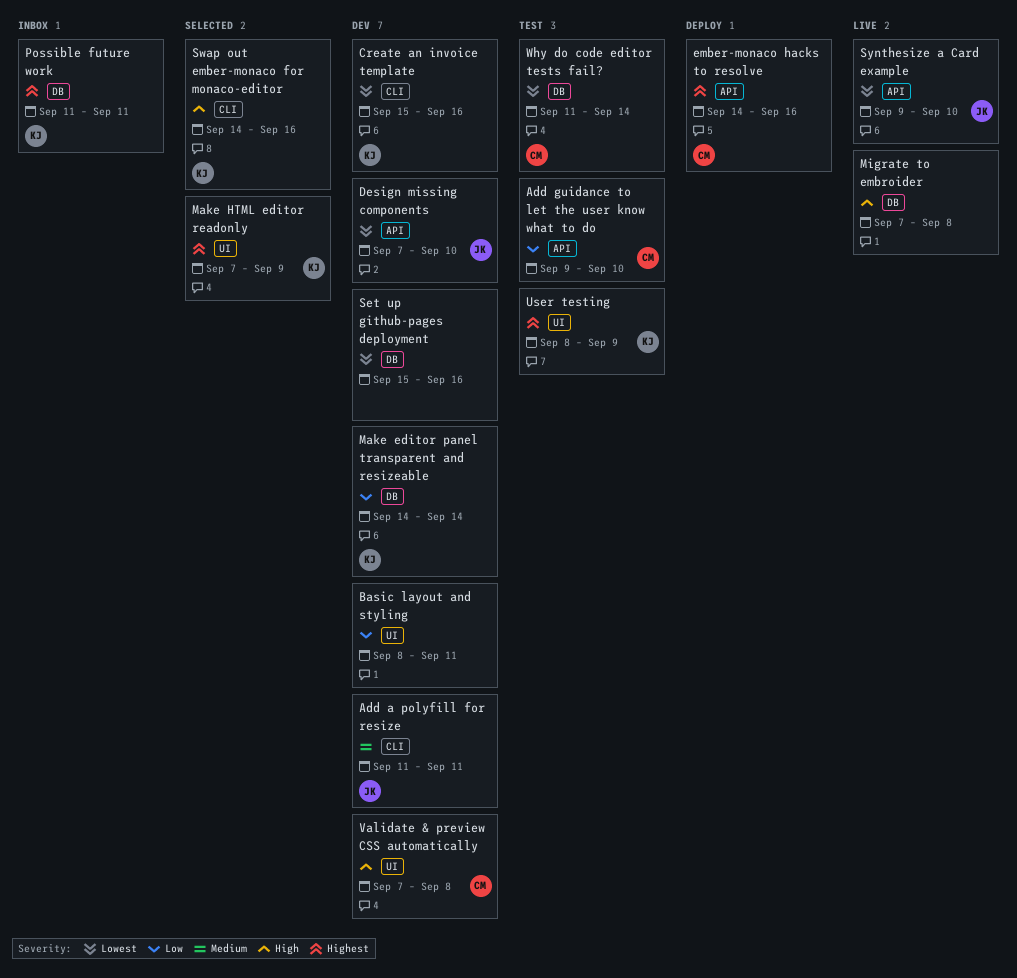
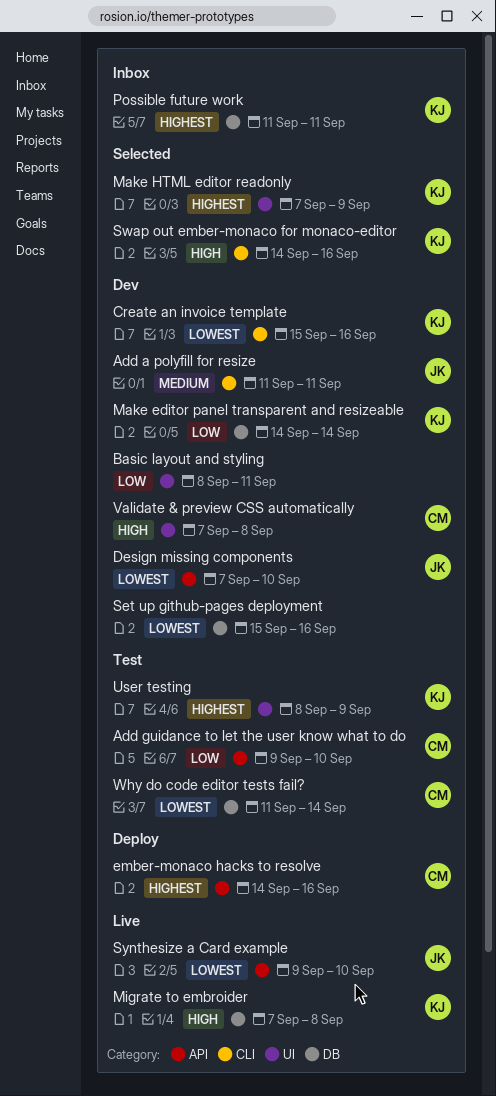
Migrate to embroider, owner: none -> KJ

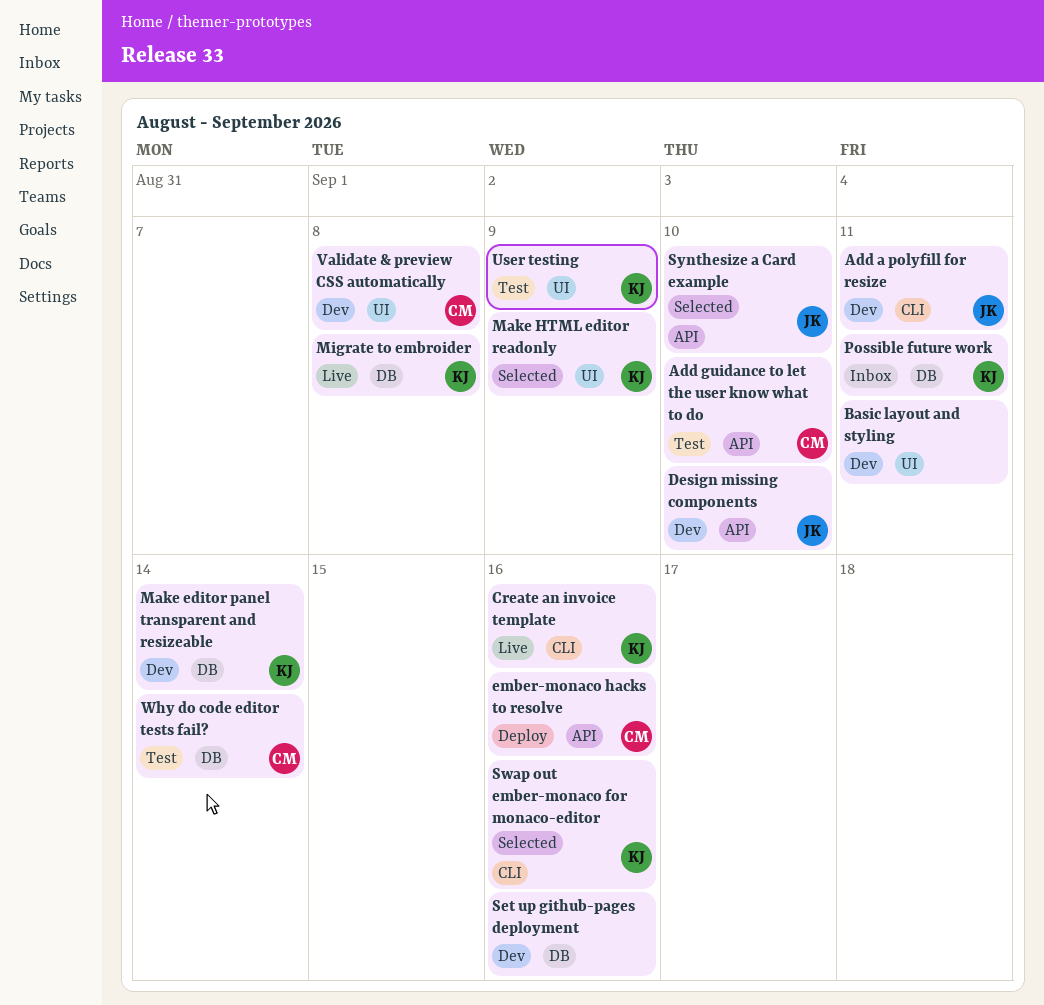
Create an invoice template, status: Dev -> Live
Synthesize a Card example, status: Live -> Selected

